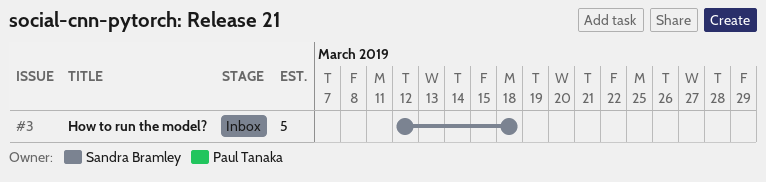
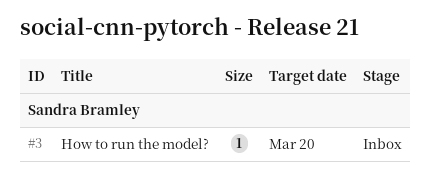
#3, estimate: 5 -> 1
#3, due: Mar 18 -> Mar 20

